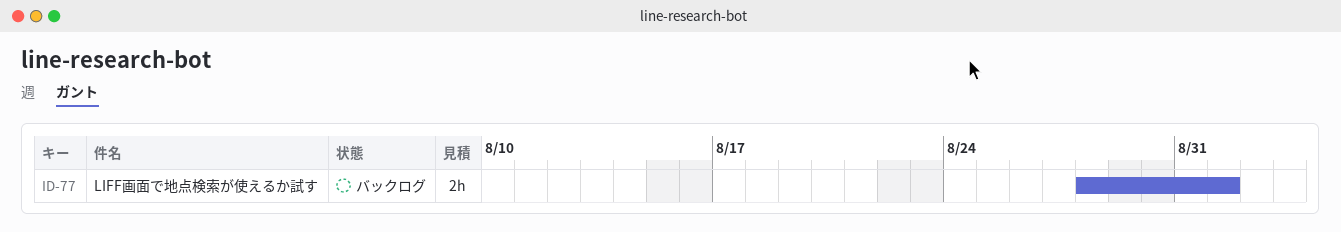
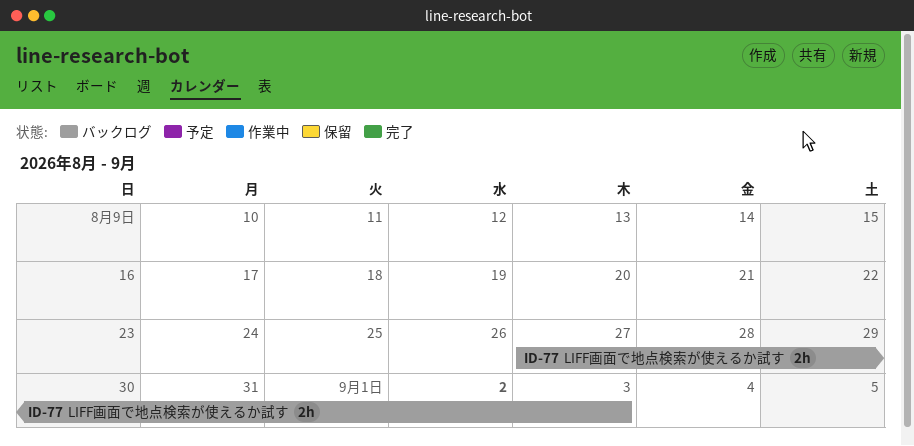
ID-77, start: Aug 28 -> Aug 27
ID-77, due: Sep 1 -> Sep 3

